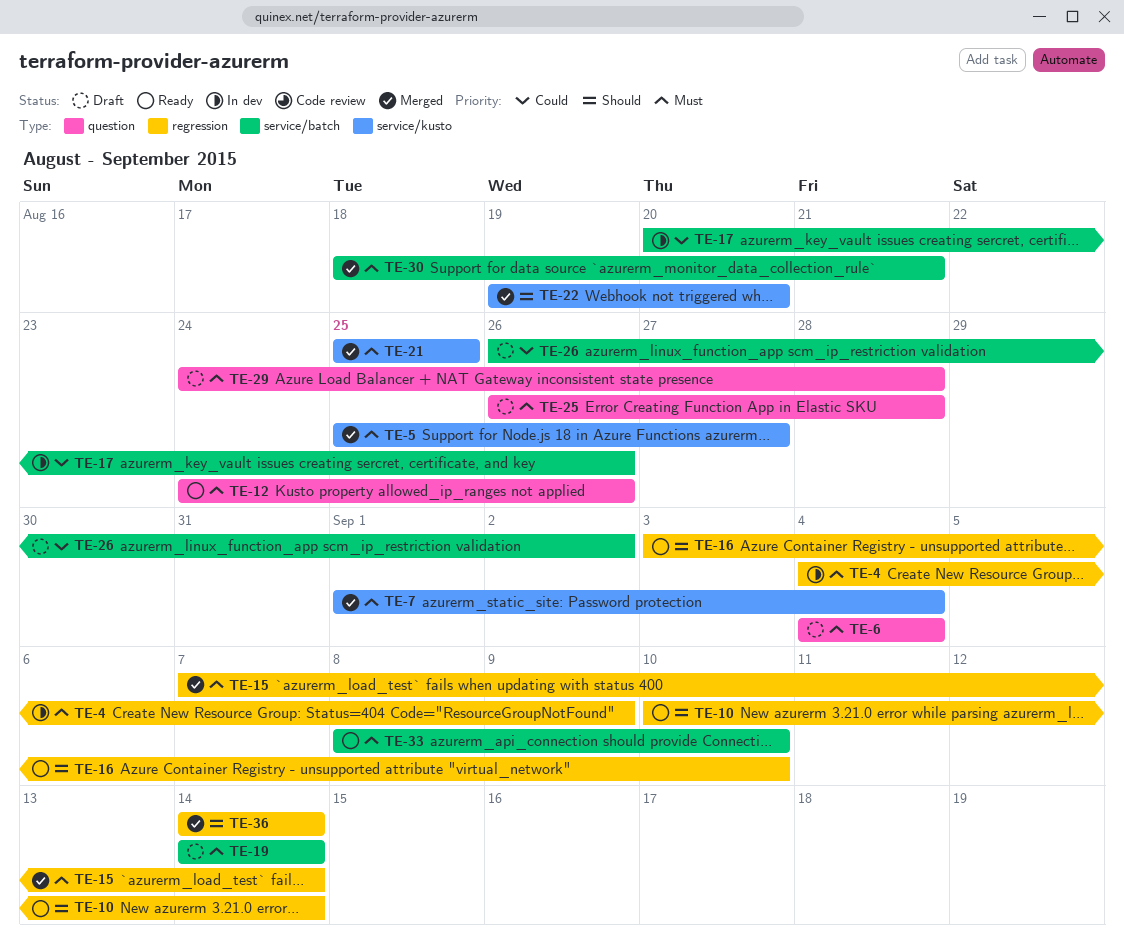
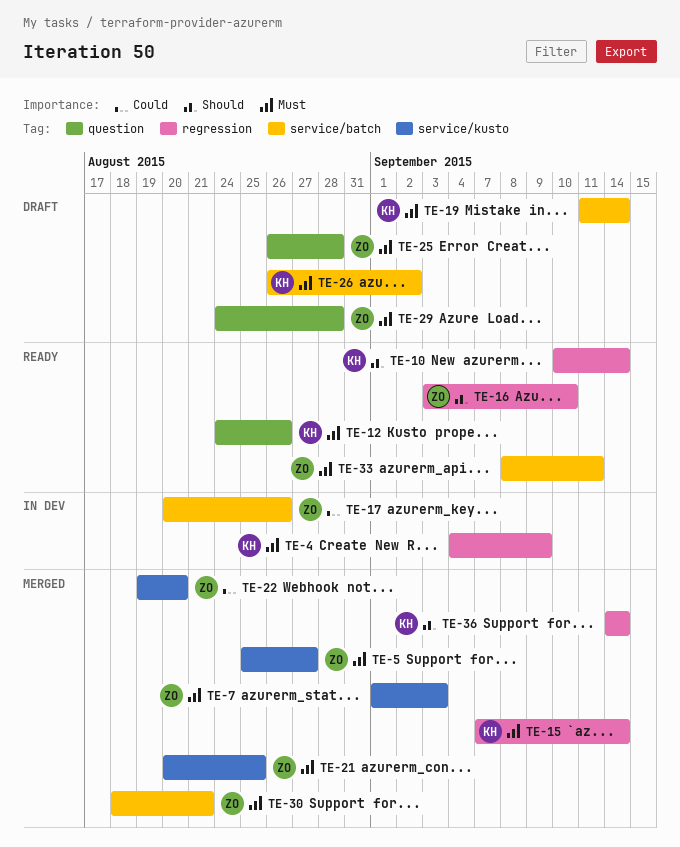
TE-6: present -> none
TE-7, due: Sep 4 -> Sep 3
TE-19, start: Sep 14 -> Sep 11
TE-21, start: Aug 25 -> Aug 20
TE-22, priority: Should -> Could
TE-26, priority: Could -> Must
TE-33, due: Sep 10 -> Sep 11

